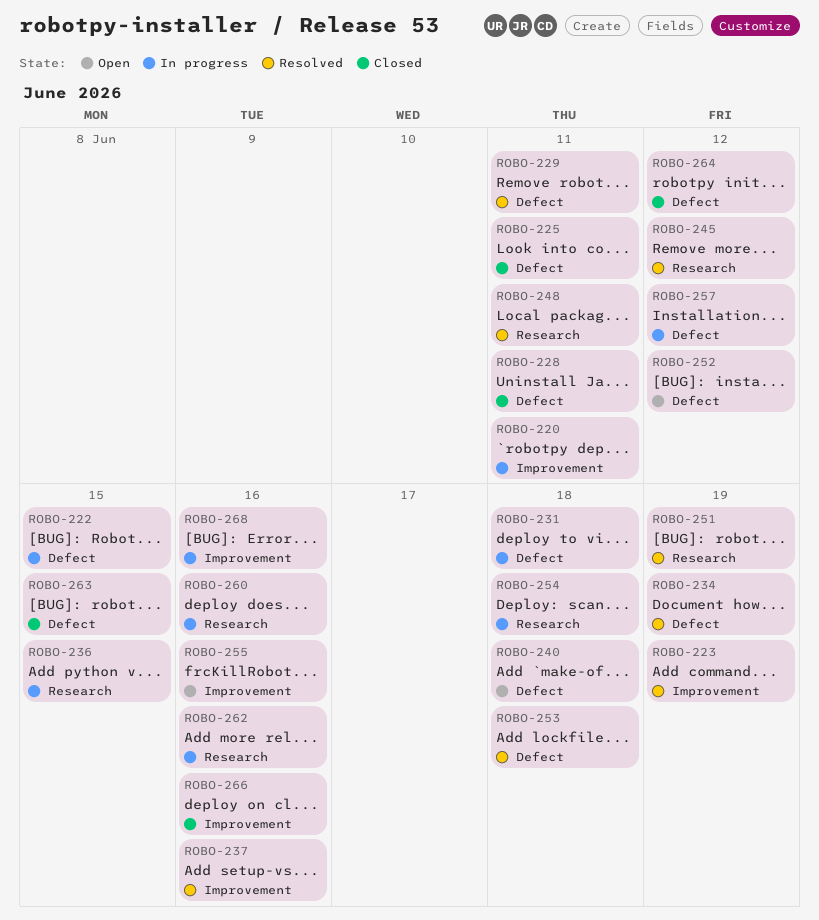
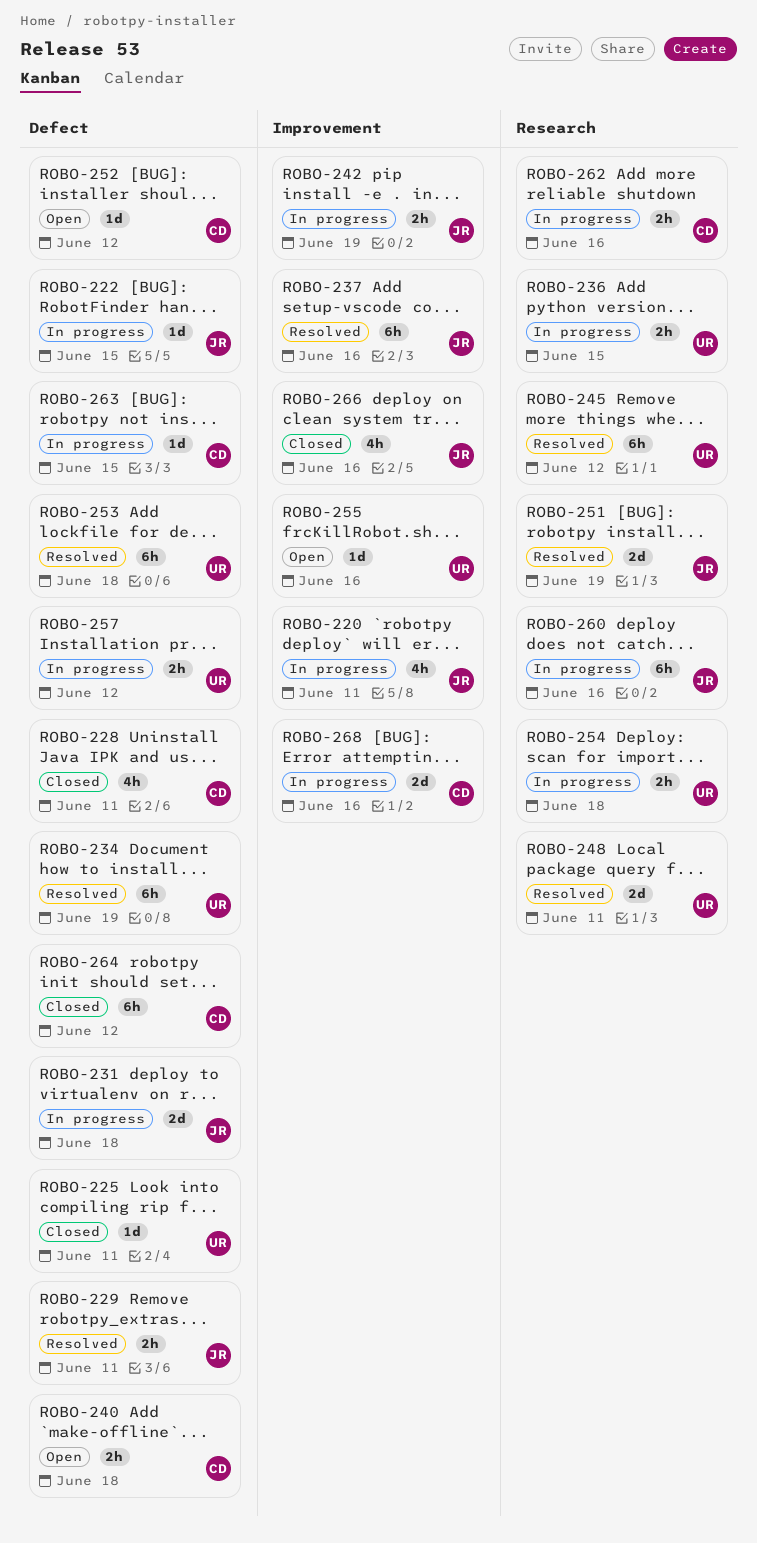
ROBO-223: present -> none
ROBO-242: none -> present
ROBO-263, status: Closed -> In progress

